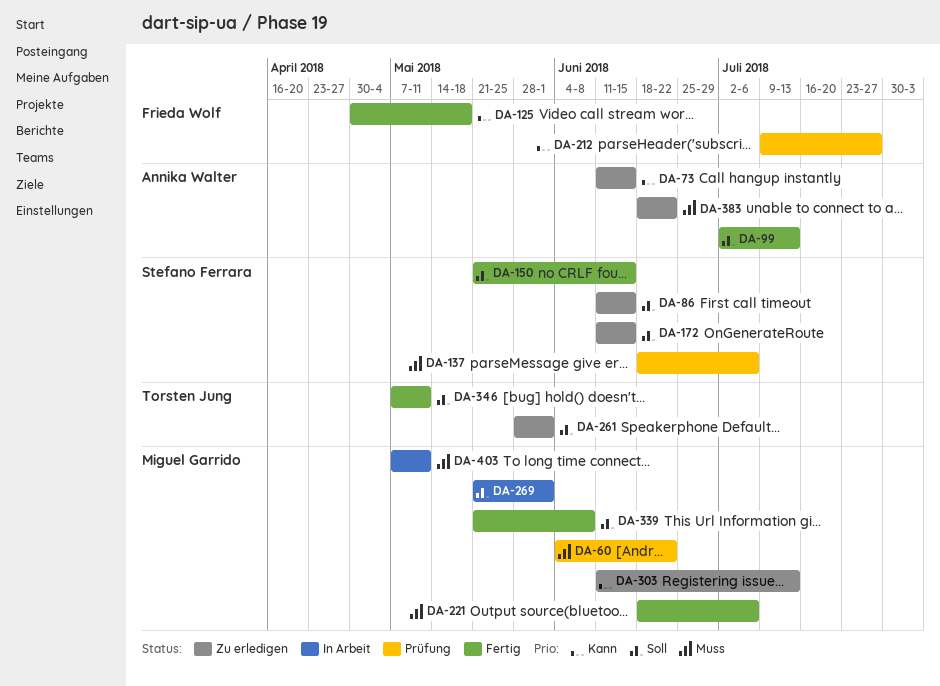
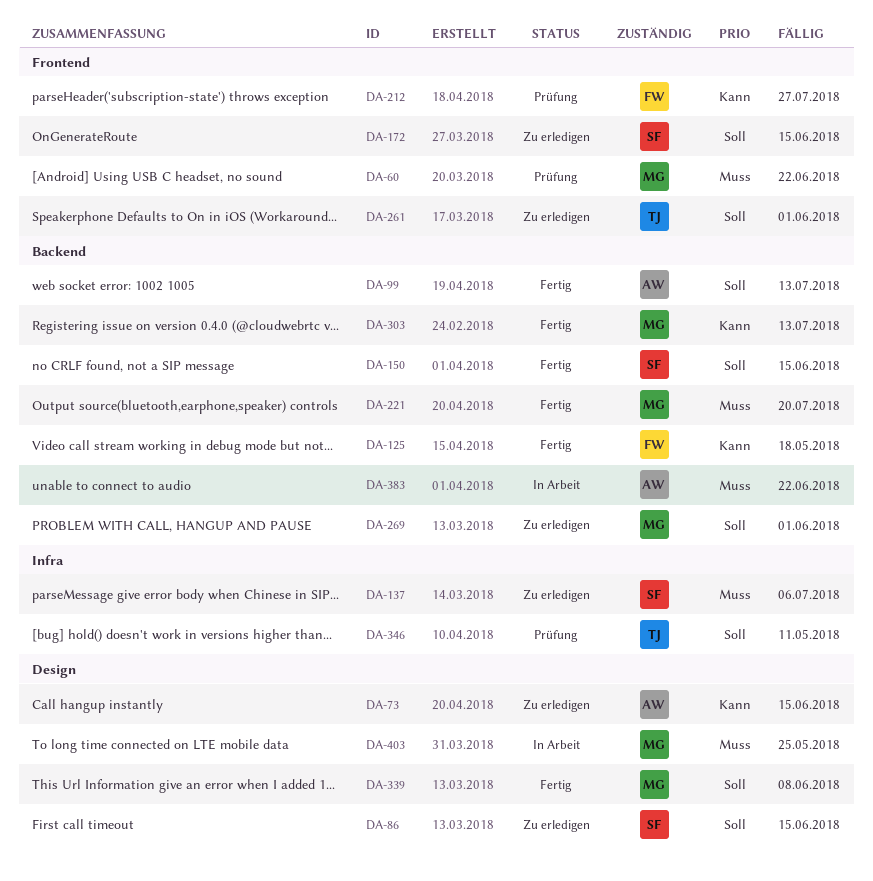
DA-137, status: Prüfung -> Zu erledigen
DA-221, due: Jul 6 -> Jul 20
DA-269, status: In Arbeit -> Zu erledigen
DA-303, status: Zu erledigen -> Fertig
DA-346, status: Fertig -> Prüfung
DA-383, status: Zu erledigen -> In Arbeit
DA-403, due: May 11 -> May 25

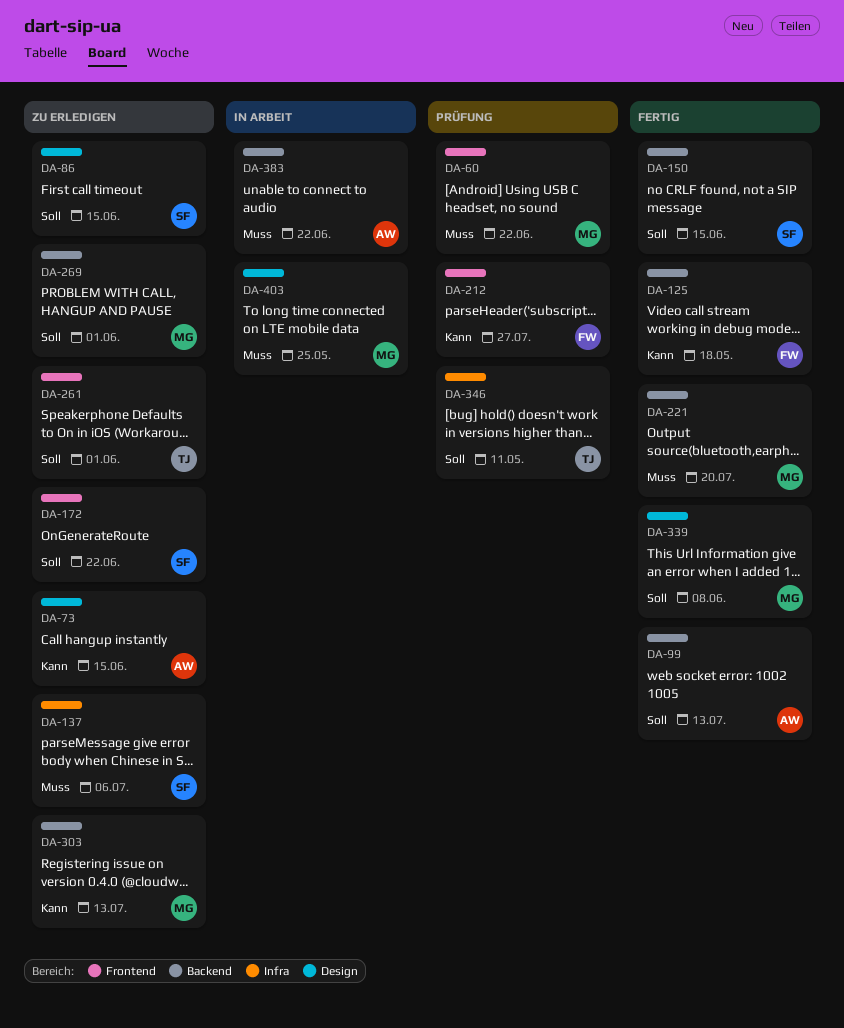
DA-172, due: Jun 15 -> Jun 22
DA-303, status: Fertig -> Zu erledigen

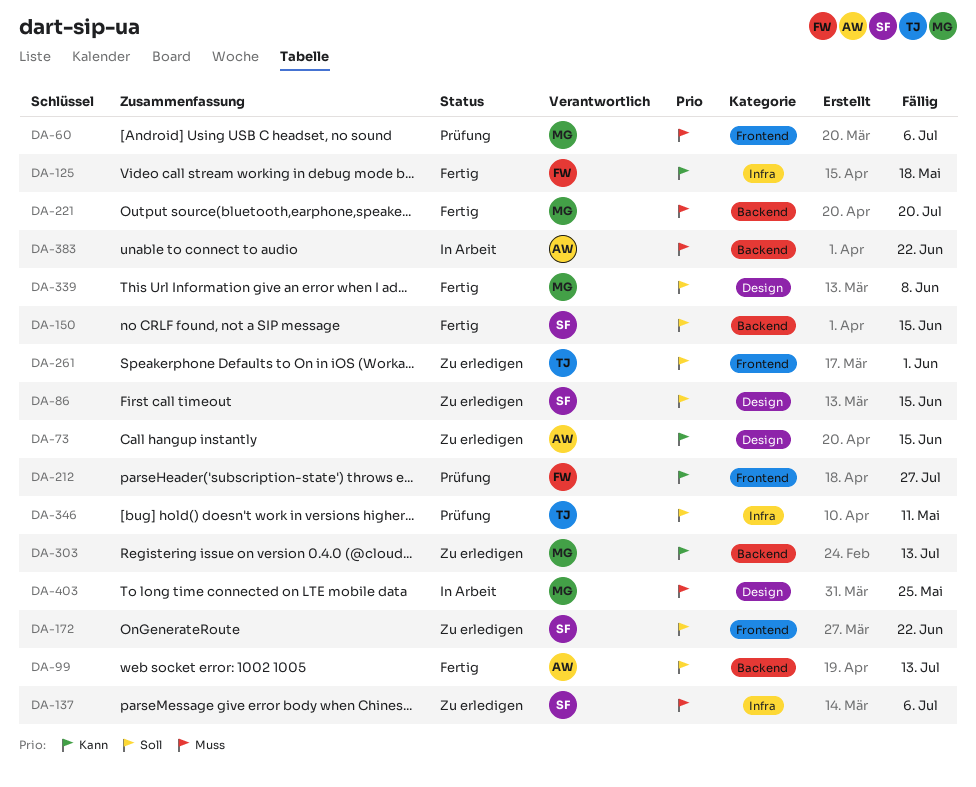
DA-60, due: Jun 22 -> Jul 6
DA-125, label: Backend -> Infra
DA-269: present -> none

